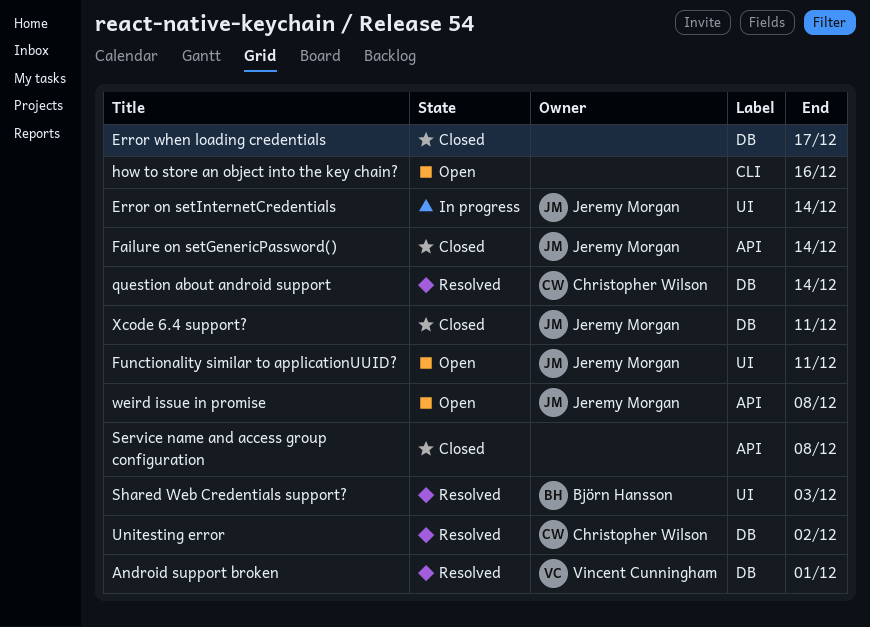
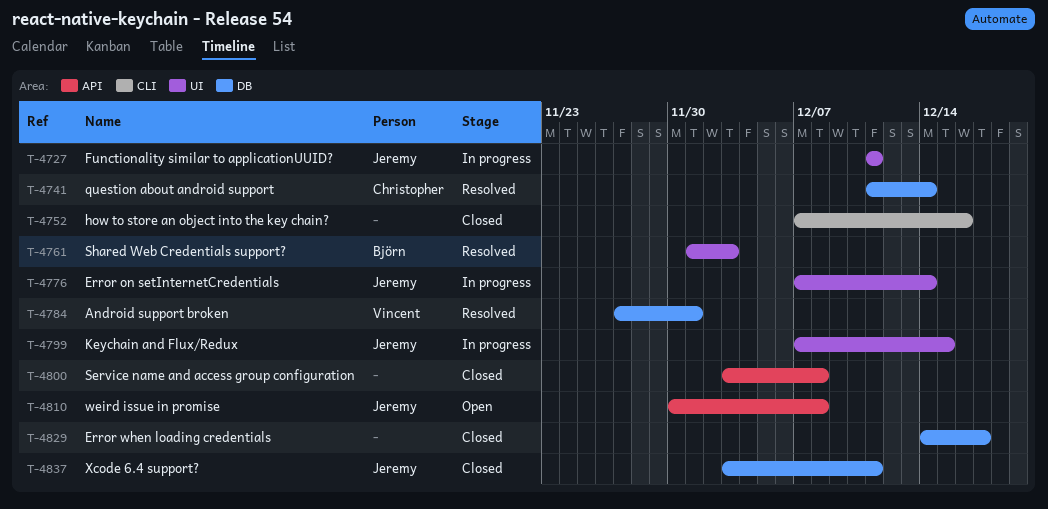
Failure on setGenericPassword(): present -> none
Functionality similar to applicationUUID?, status: Open -> In progress
how to store an object into the key chain?, status: Open -> Closed
Keychain and Flux/Redux: none -> present
Unitesting error: present -> none

